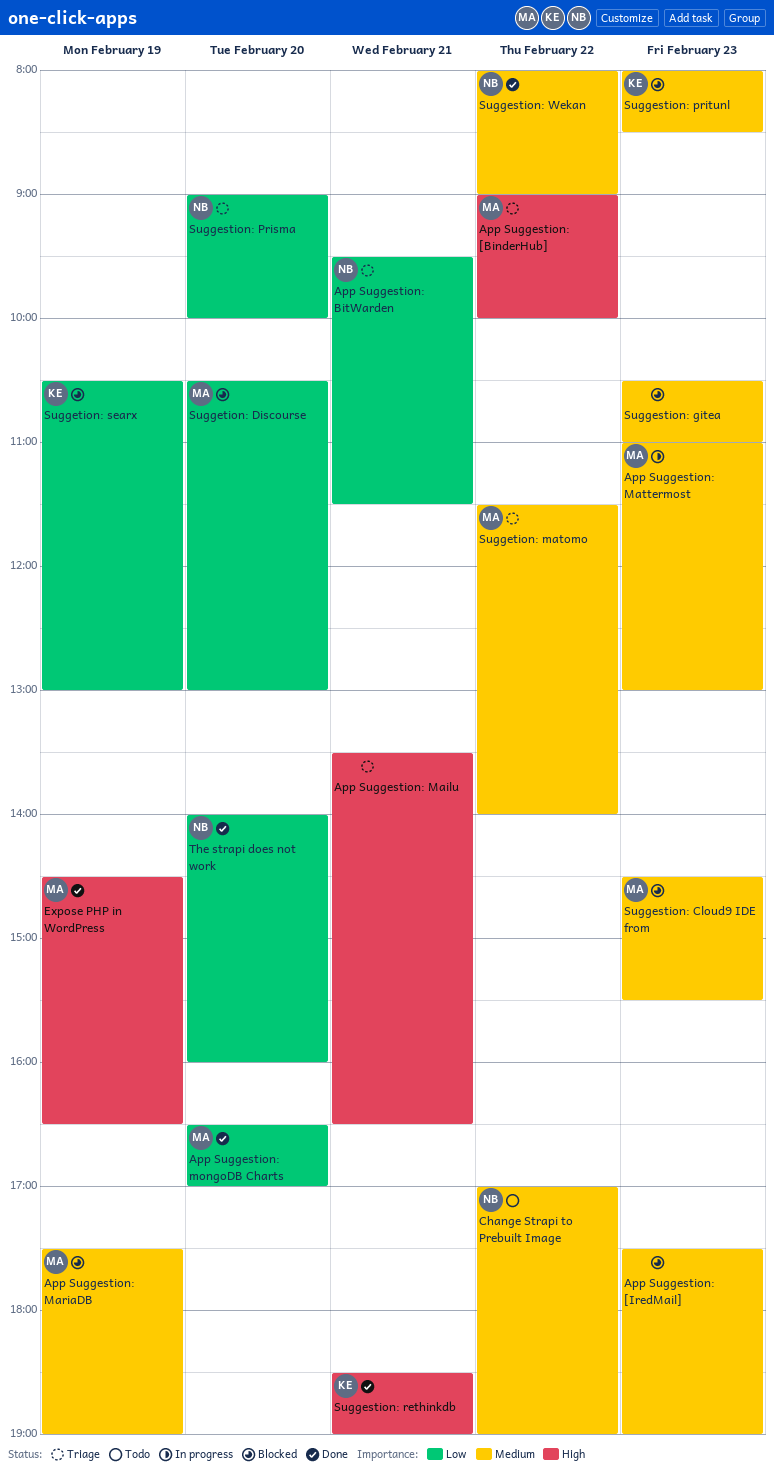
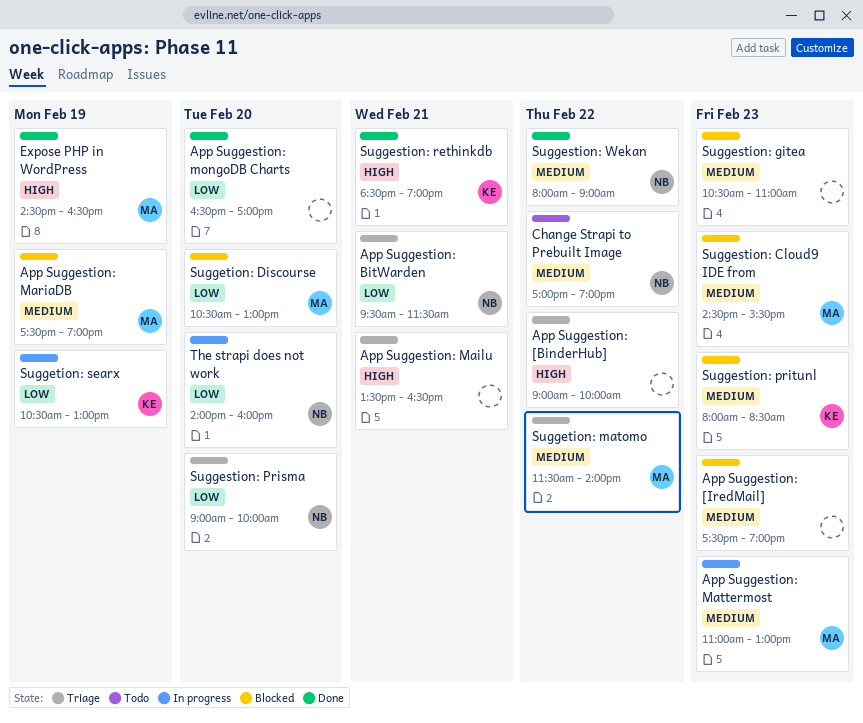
App Suggestion: [BinderHub], owner: MA -> none
App Suggestion: mongoDB Charts, owner: MA -> none
Suggetion: searx, status: Blocked -> In progress
The strapi does not work, status: Done -> In progress

